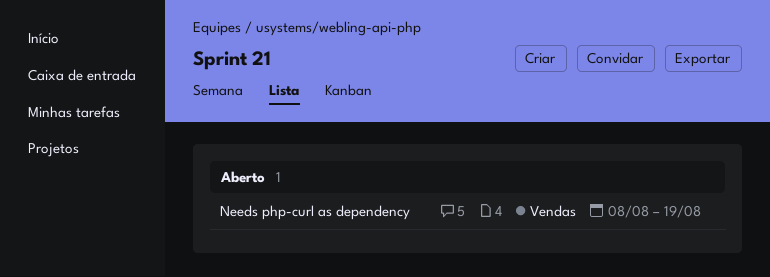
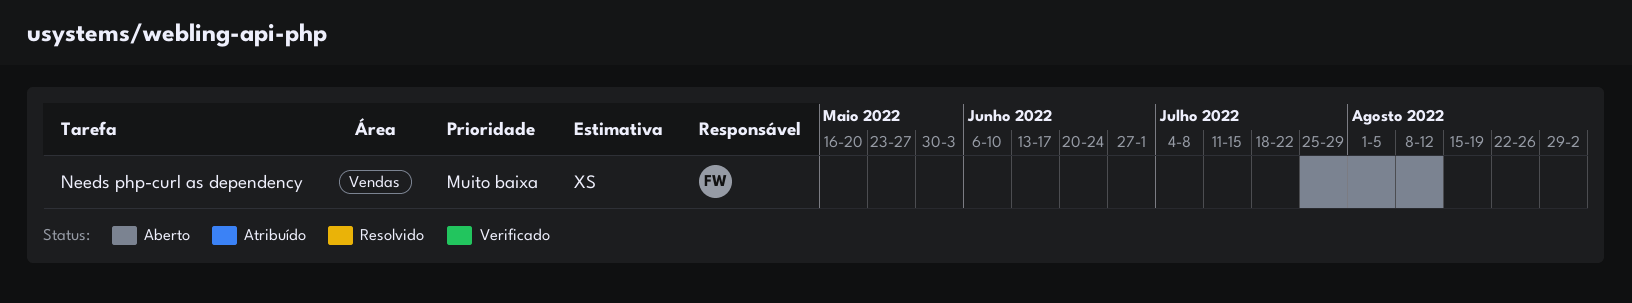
Needs php-curl as dependency, start: Aug 8 -> Jul 25
Needs php-curl as dependency, due: Aug 19 -> Aug 12

